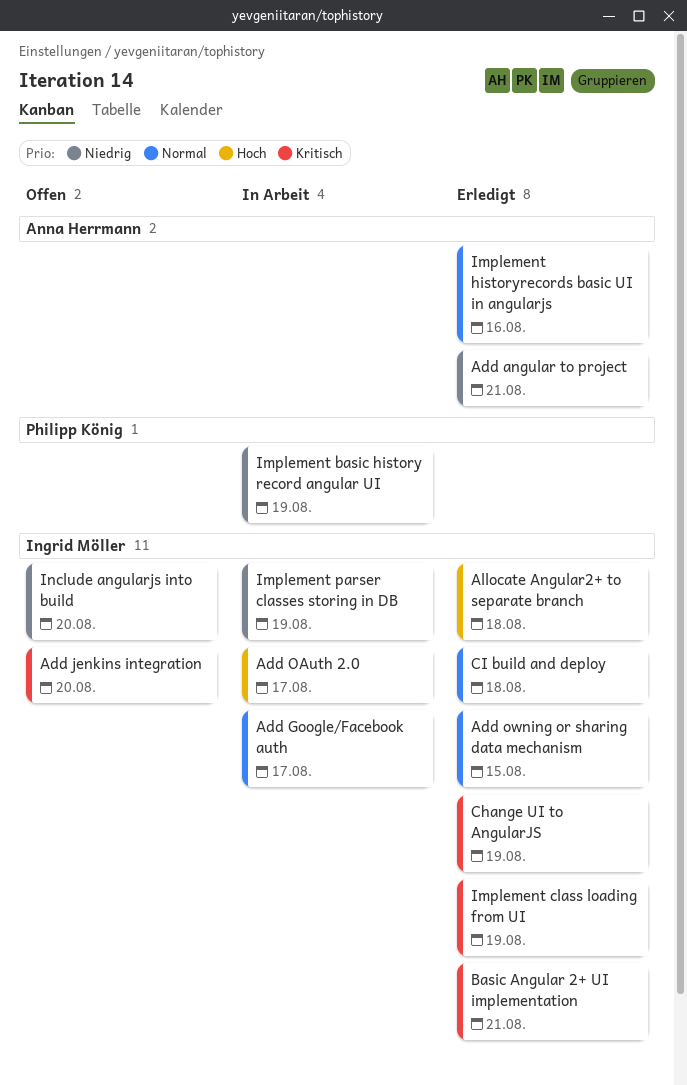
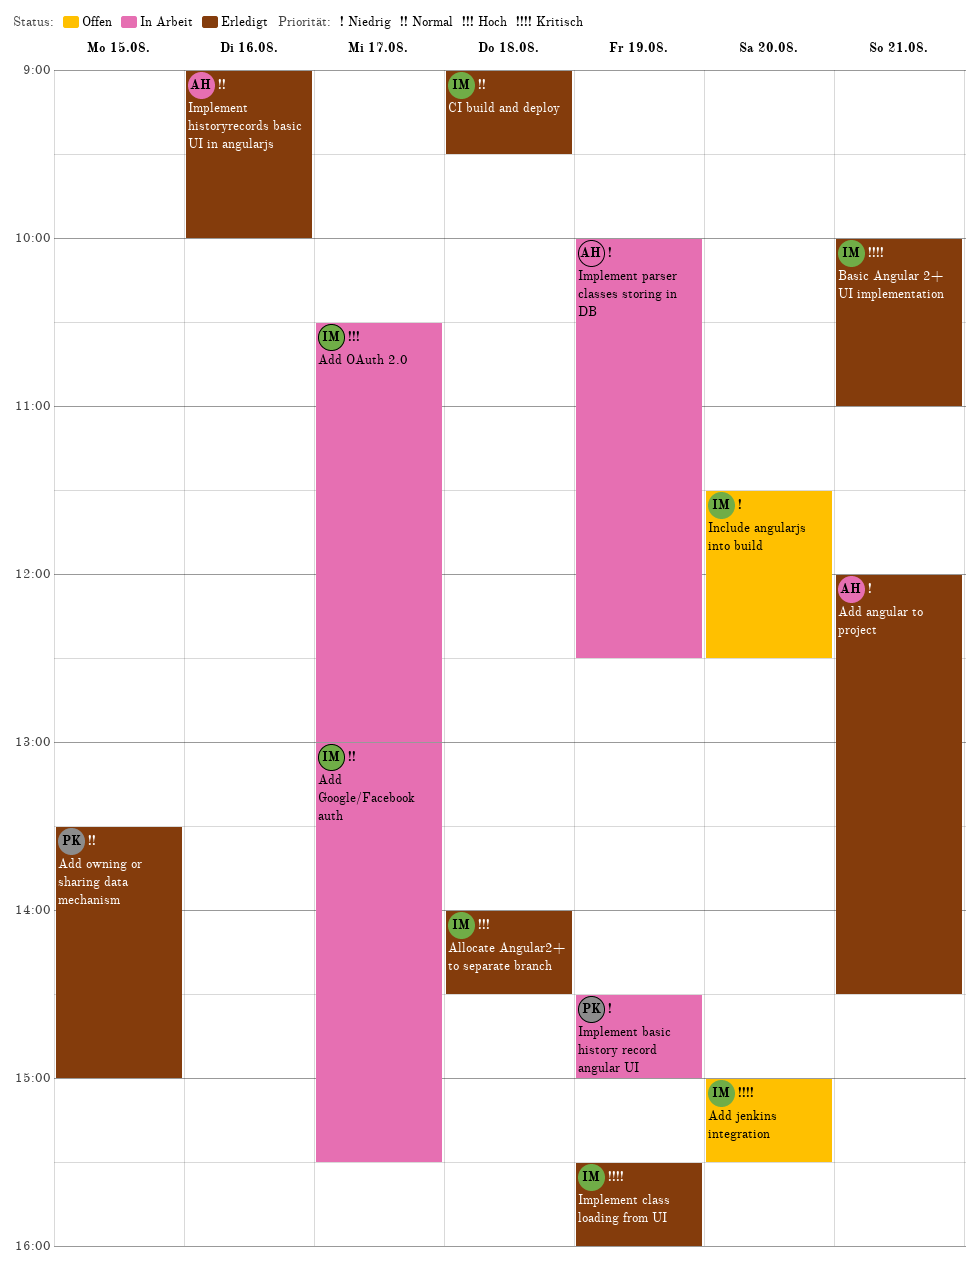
Add owning or sharing data mechanism, owner: Ingrid Möller -> Philipp König
Change UI to AngularJS: present -> none
Implement parser classes storing in DB, owner: Ingrid Möller -> Anna Herrmann

